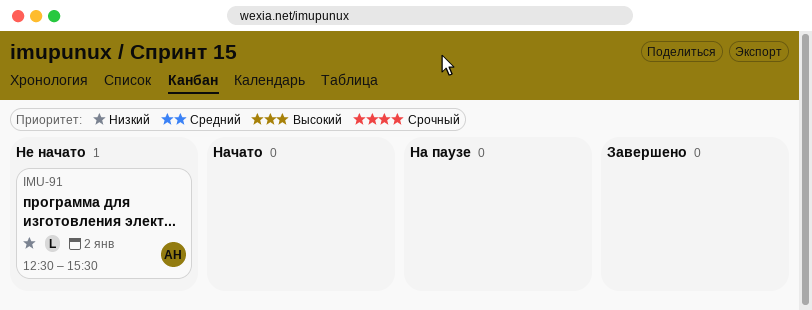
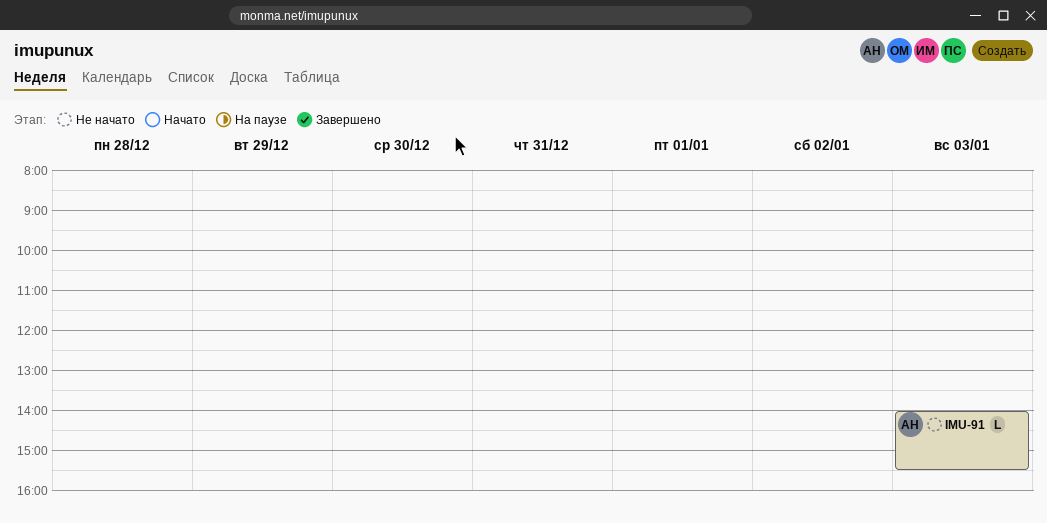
IMU-91, day: Jan 2 -> Jan 3
IMU-91, begins: 12:30 -> 14:00

